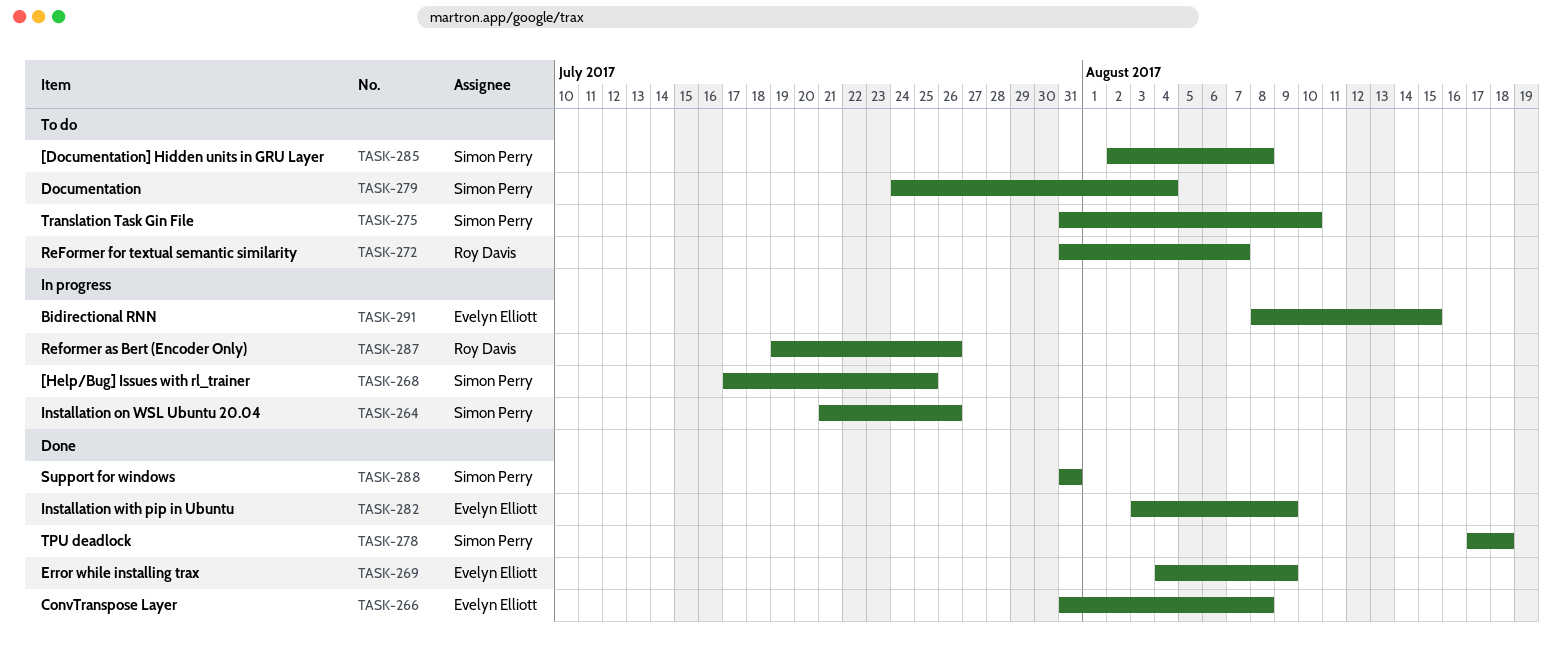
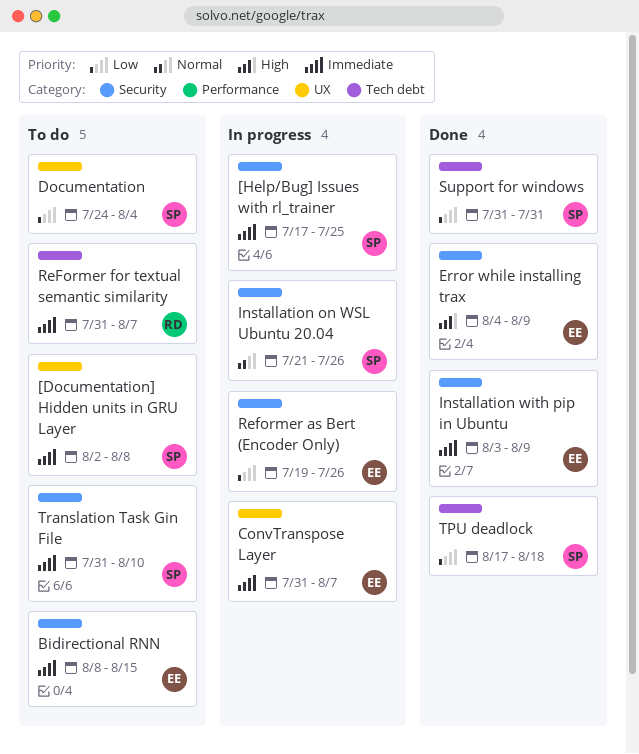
Bidirectional RNN, status: In progress -> To do
ConvTranspose Layer, status: Done -> In progress
ConvTranspose Layer, due: Aug 8 -> Aug 7
Reformer as Bert (Encoder Only), owner: Roy Davis -> Evelyn Elliott

